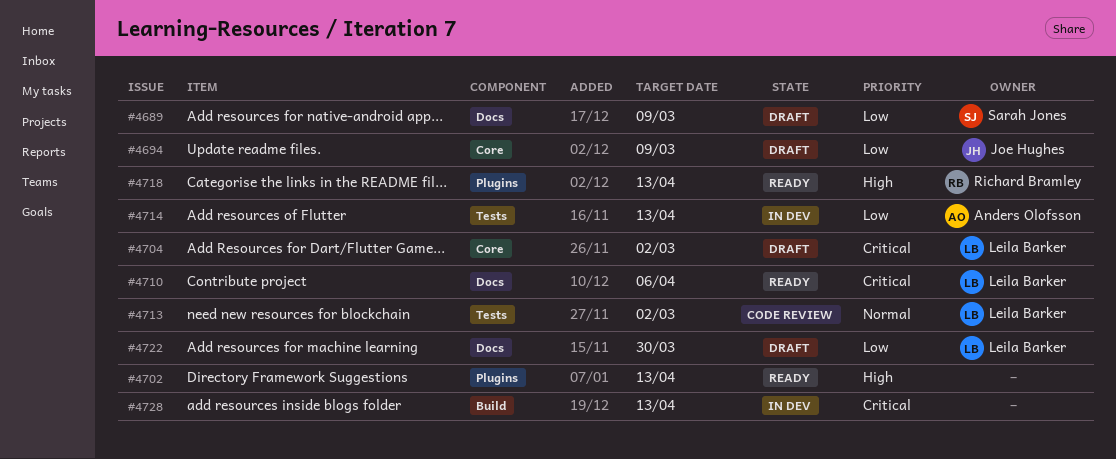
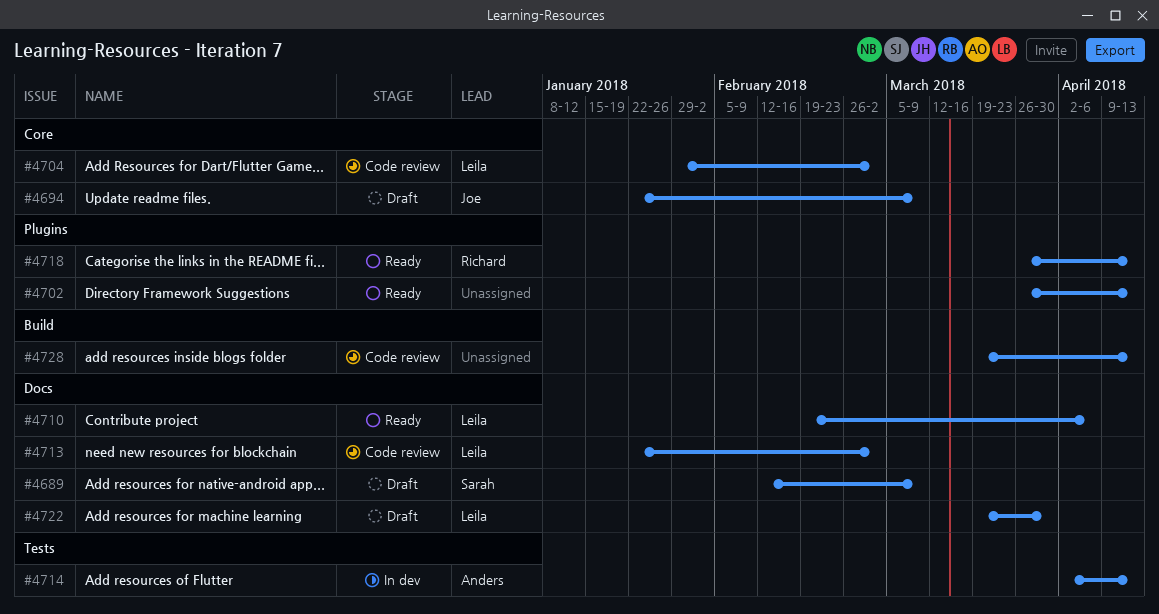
#4704, status: Draft -> Code review
#4713, label: Tests -> Docs
#4728, status: In dev -> Code review

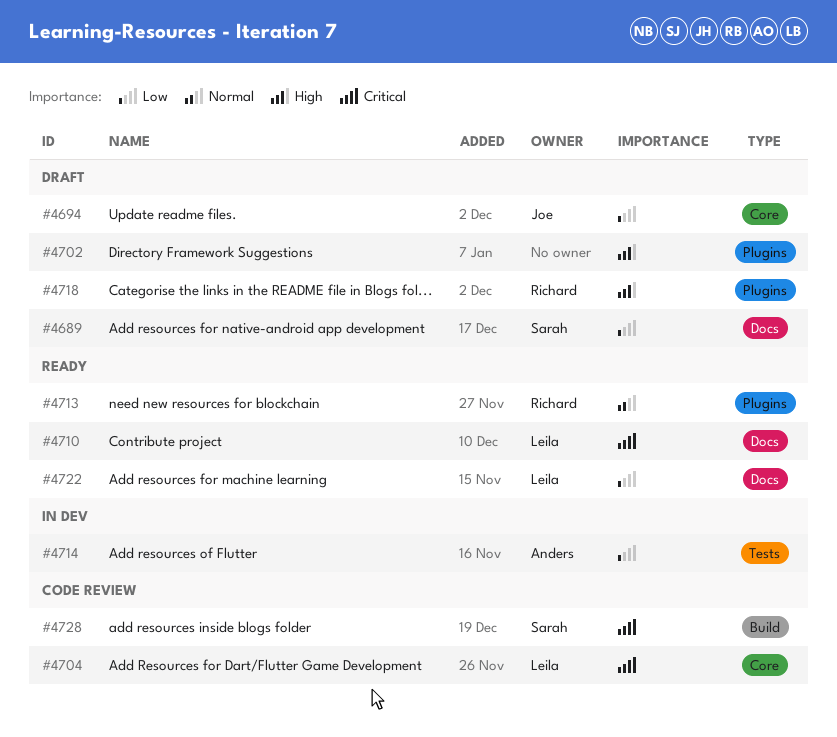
#4702, status: Ready -> Draft
#4713, status: Code review -> Ready
#4713, owner: Leila -> Richard
#4713, label: Docs -> Plugins
#4718, status: Ready -> Draft
#4722, status: Draft -> Ready
#4728, owner: none -> Sarah

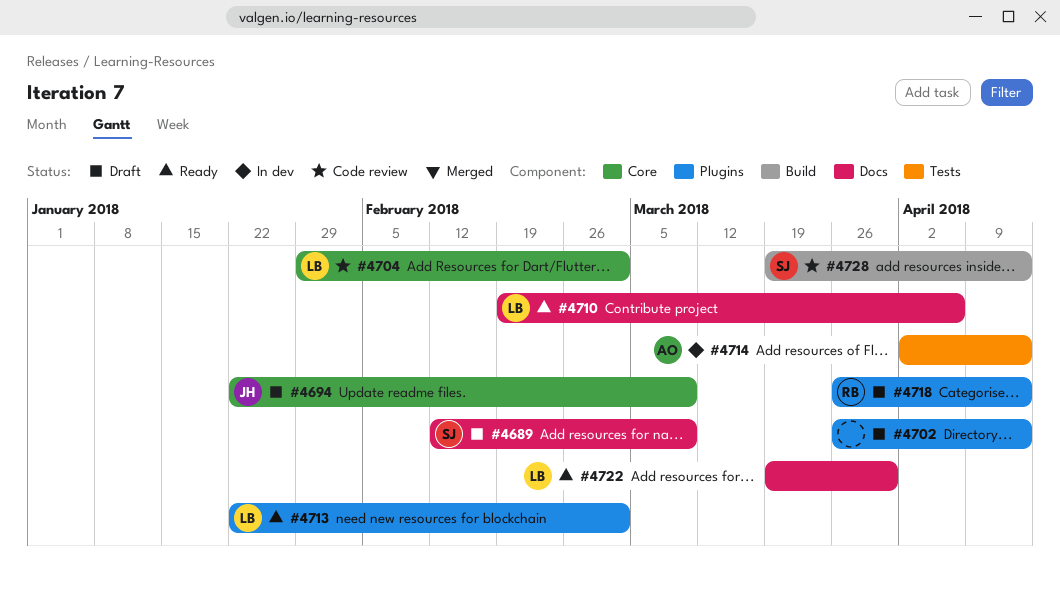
#4713, owner: Richard -> Leila

